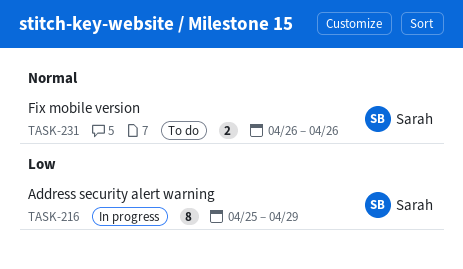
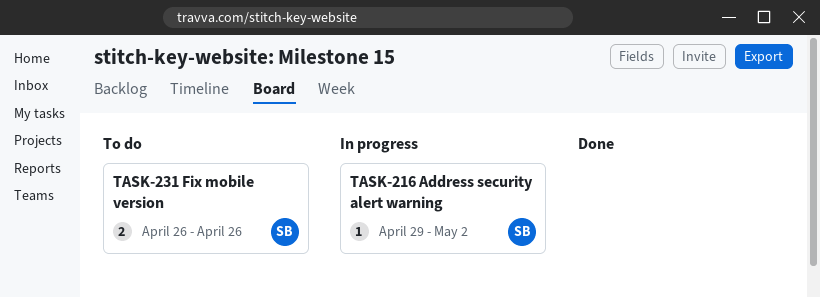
TASK-216, estimate: 8 -> 1
TASK-216, start: Apr 25 -> Apr 29
TASK-216, due: Apr 29 -> May 2

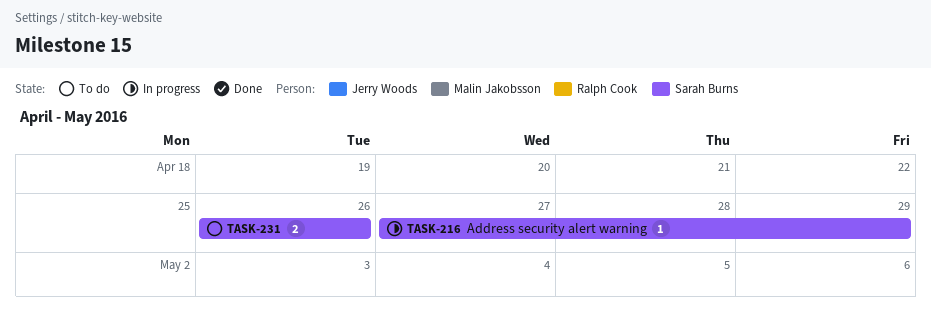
TASK-216, start: Apr 29 -> Apr 27
TASK-216, due: May 2 -> Apr 29

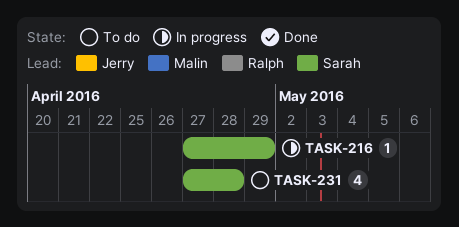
TASK-231, estimate: 2 -> 4
TASK-231, start: Apr 26 -> Apr 27
TASK-231, due: Apr 26 -> Apr 28

